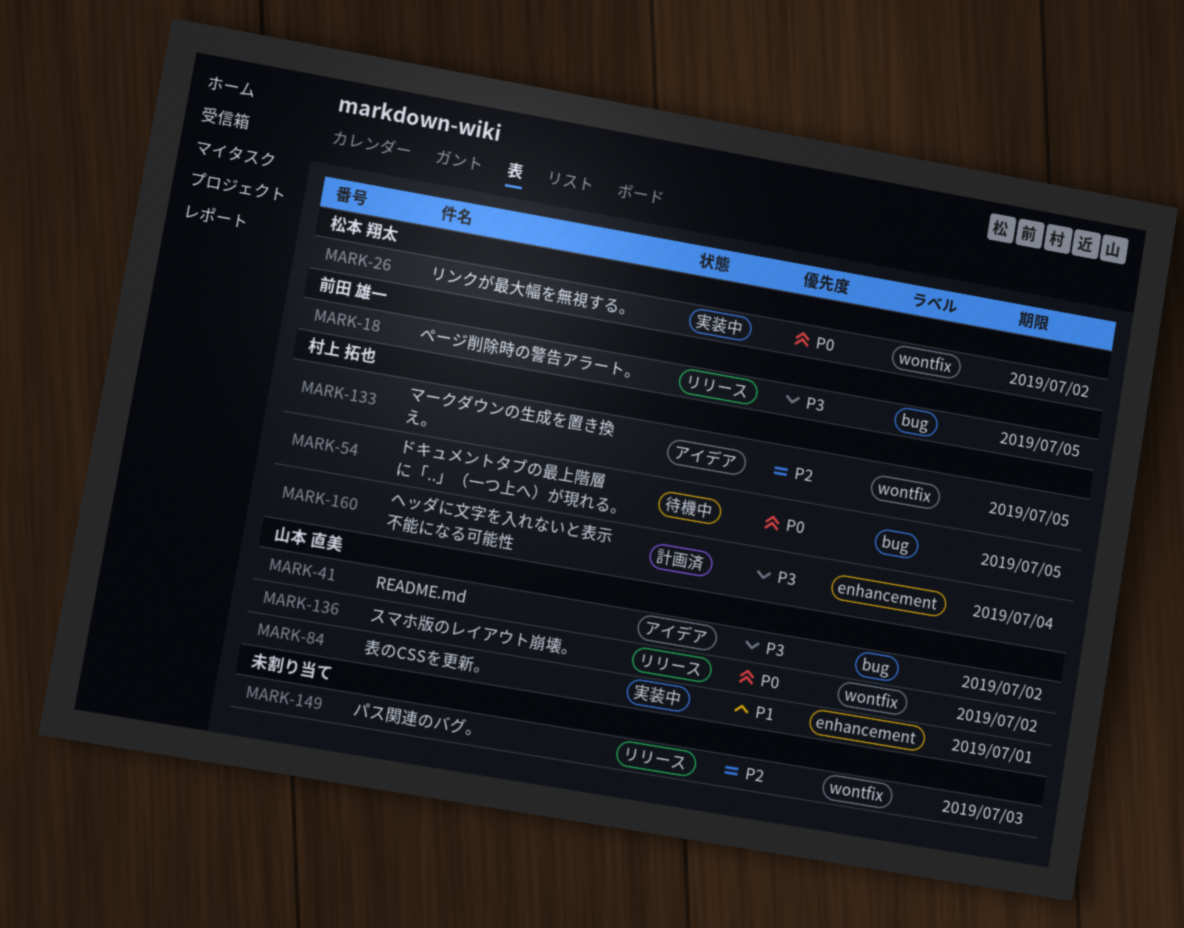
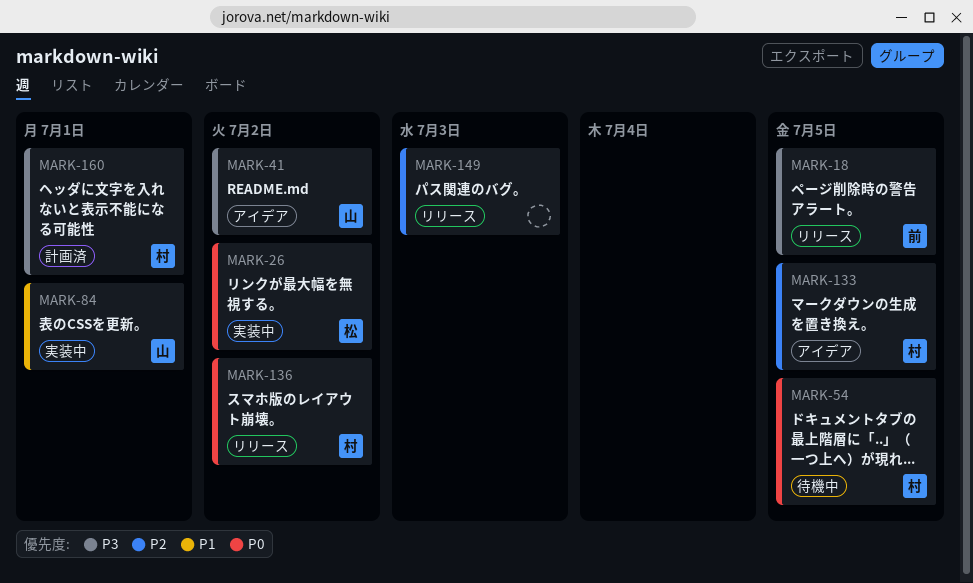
MARK-136, owner: 山本 直美 -> 村上 拓也
MARK-160, due: Jul 4 -> Jul 1

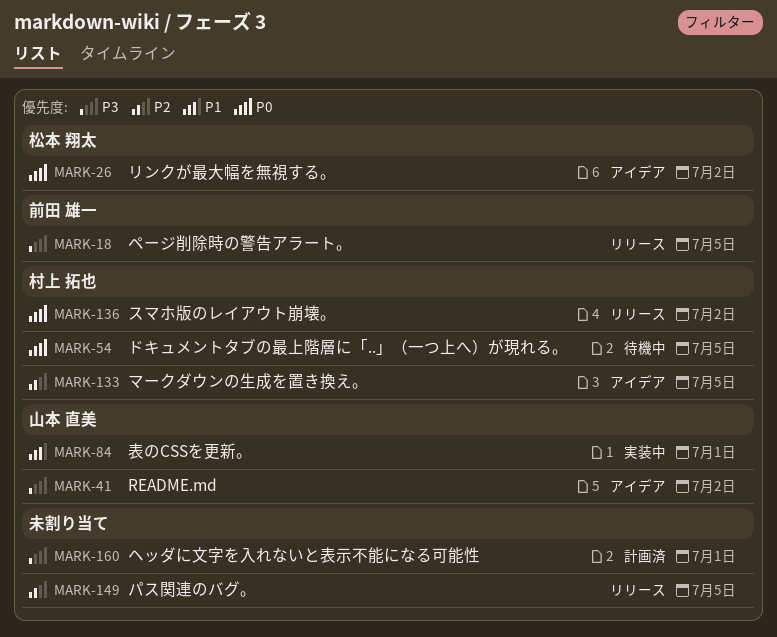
MARK-26, status: 実装中 -> アイデア
MARK-149, due: Jul 3 -> Jul 5
MARK-160, owner: 村上 拓也 -> none

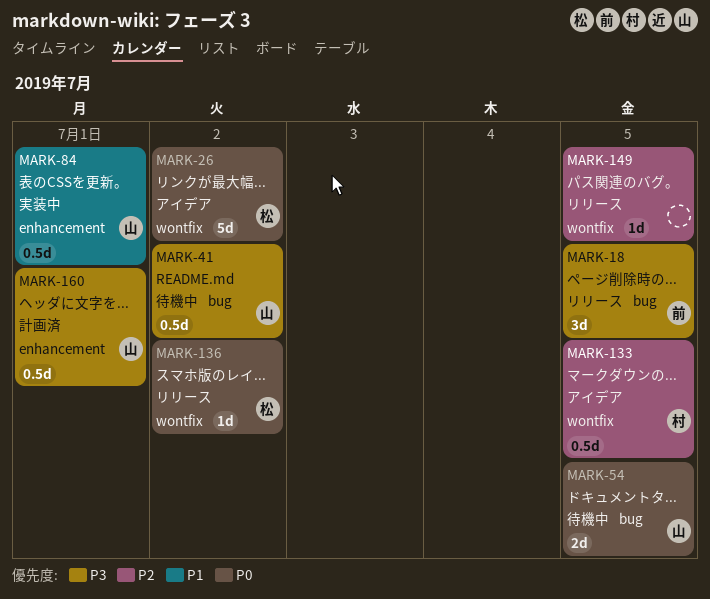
MARK-41, status: アイデア -> 待機中
MARK-54, owner: 村上 拓也 -> 山本 直美
MARK-136, owner: 村上 拓也 -> 松本 翔太
MARK-160, owner: none -> 山本 直美

